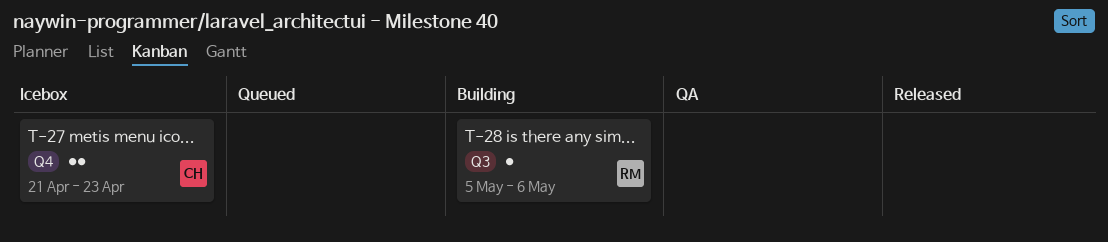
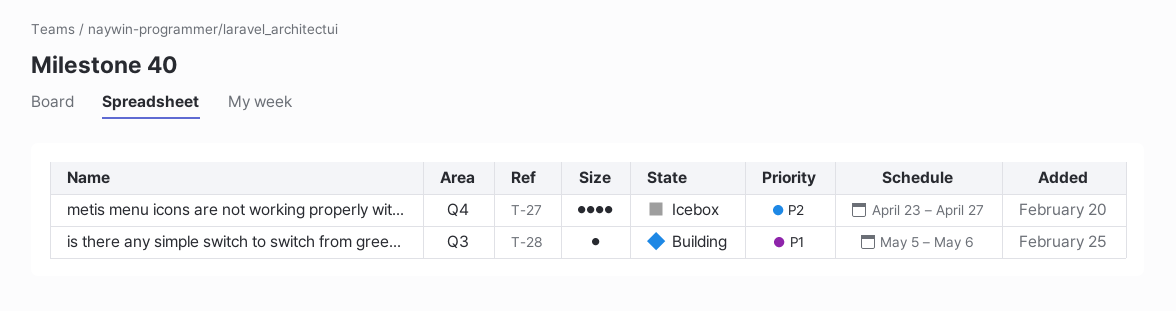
T-27, estimate: 2 -> 4
T-27, start: Apr 21 -> Apr 23
T-27, due: Apr 23 -> Apr 27

